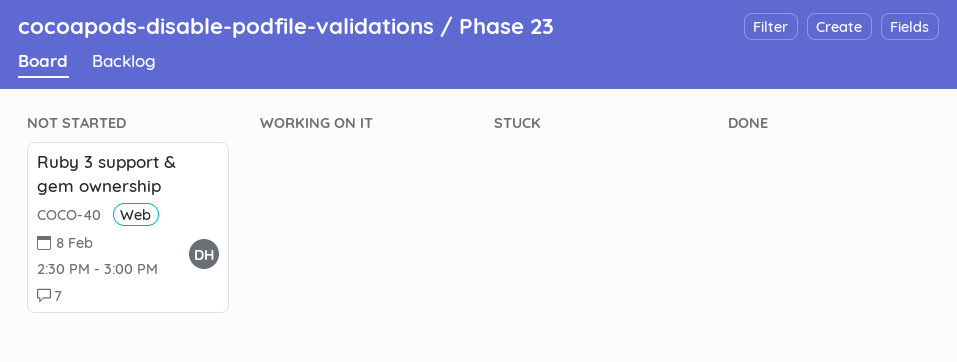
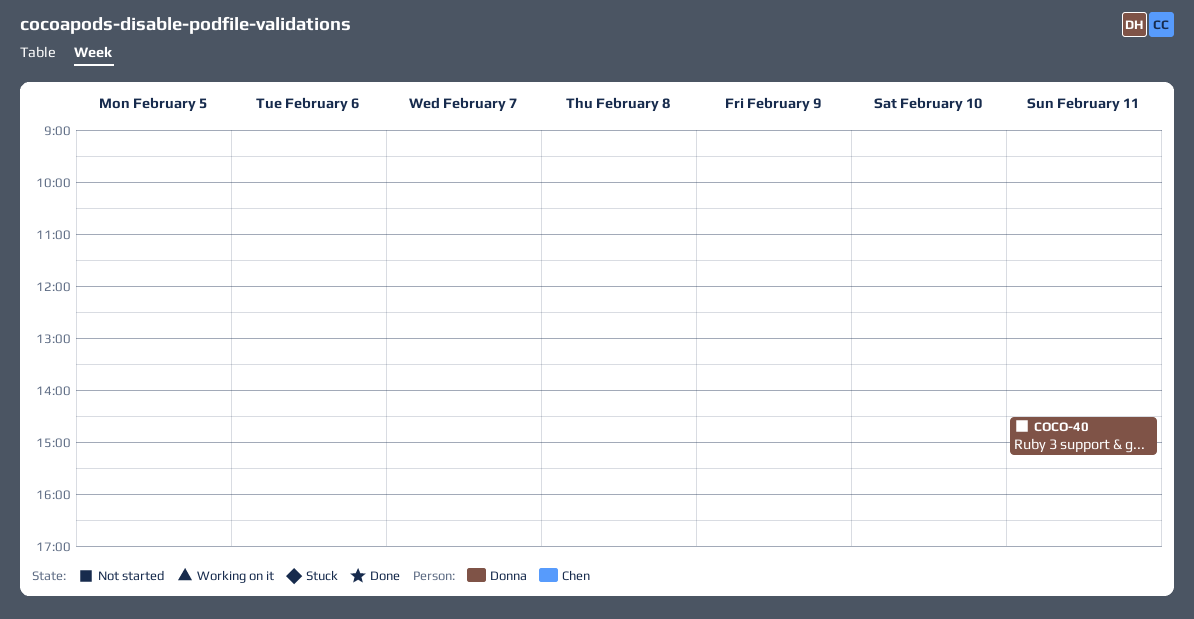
COCO-40, day: Feb 8 -> Feb 11
COCO-40, ends: 15:00 -> 15:15

